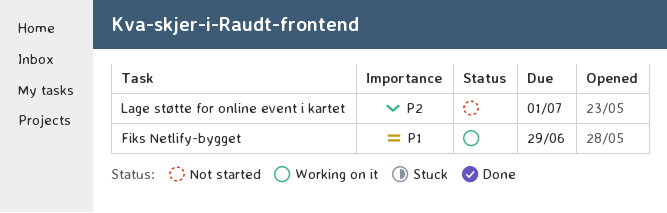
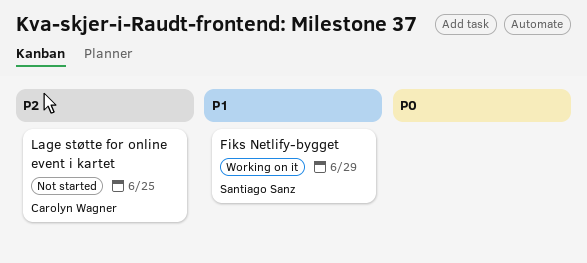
Lage støtte for online event i kartet, due: Jul 1 -> Jun 25

